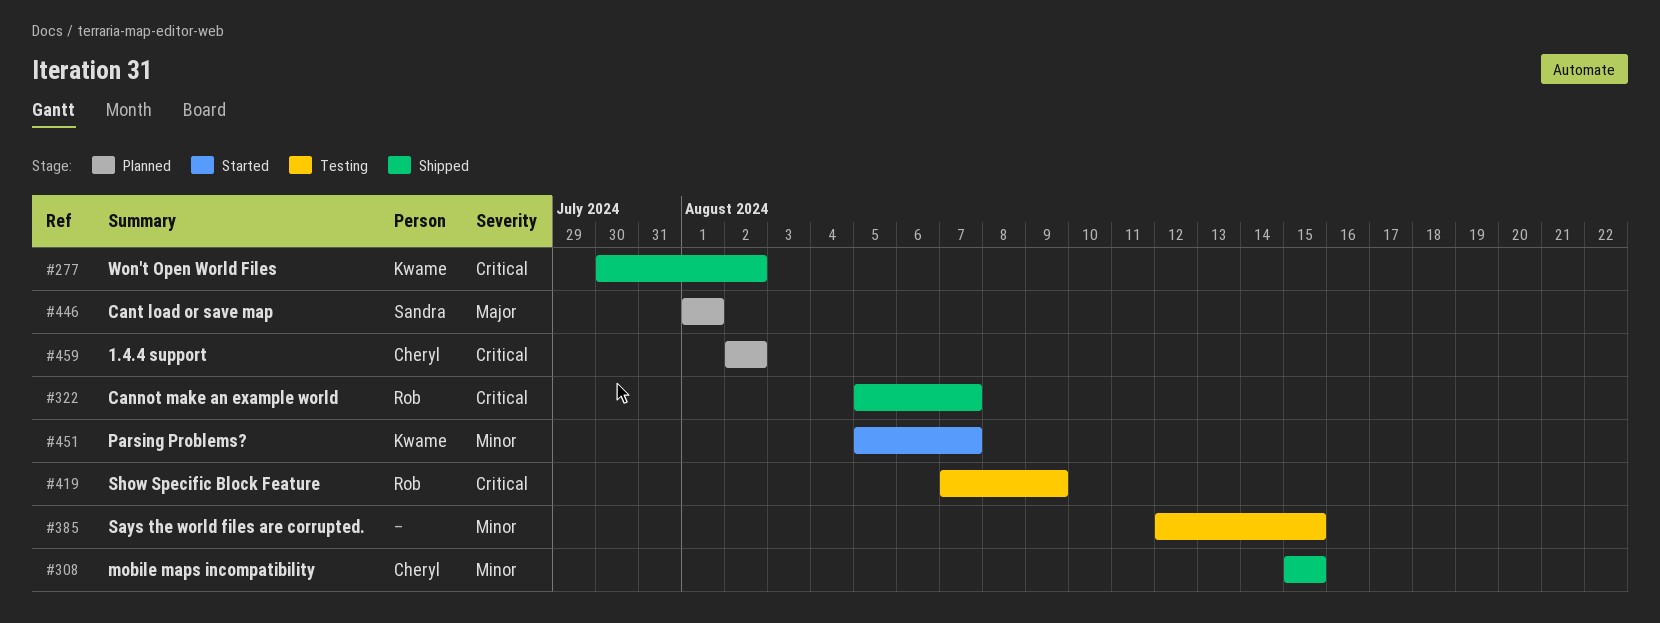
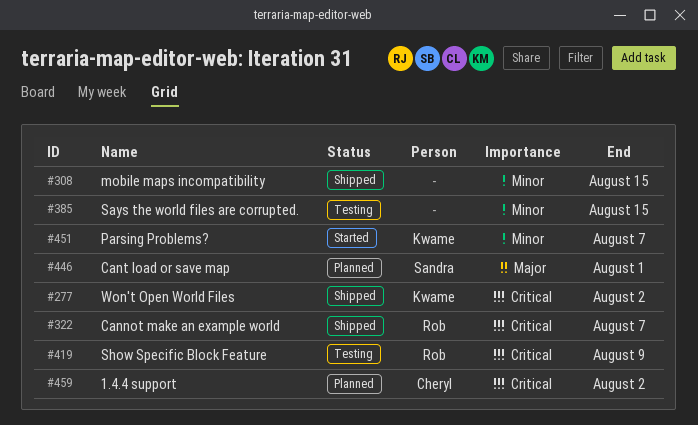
#308, owner: Cheryl -> none

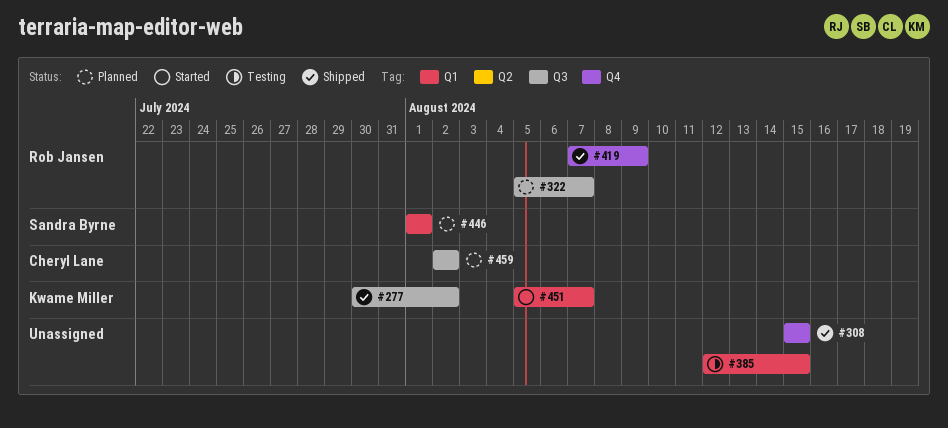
#322, status: Shipped -> Planned
#419, status: Testing -> Shipped

